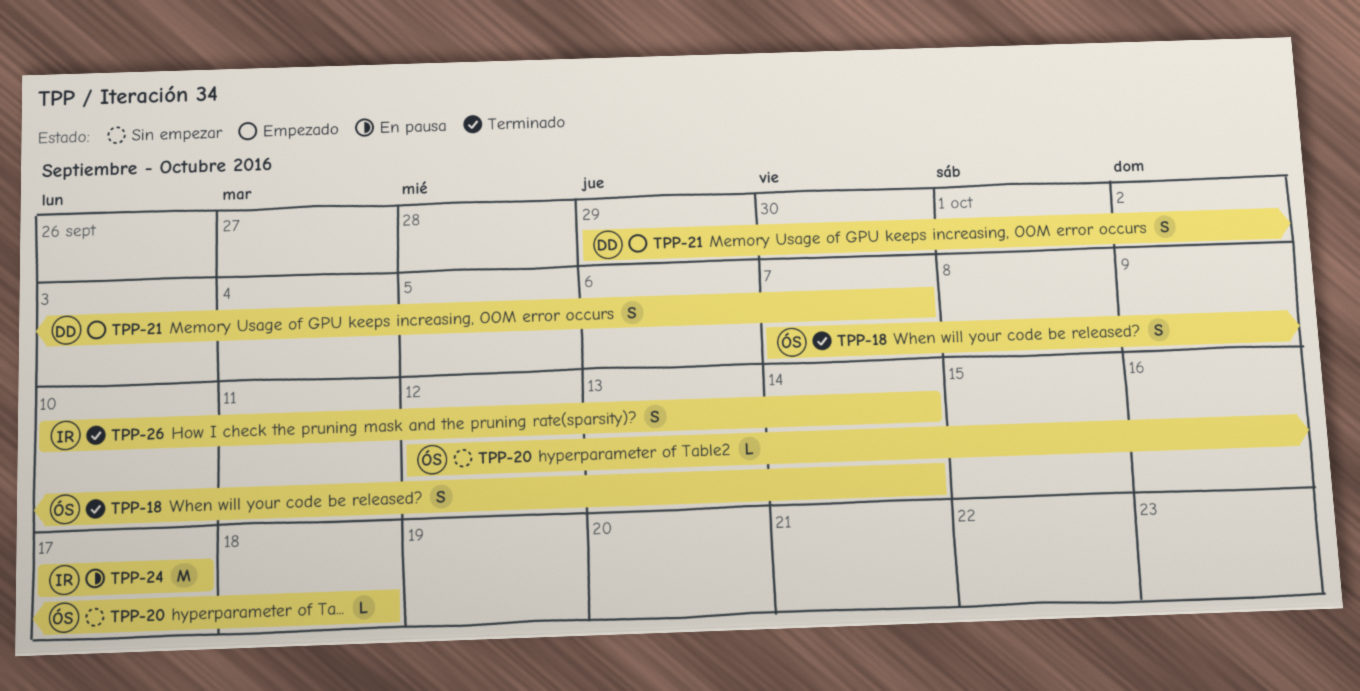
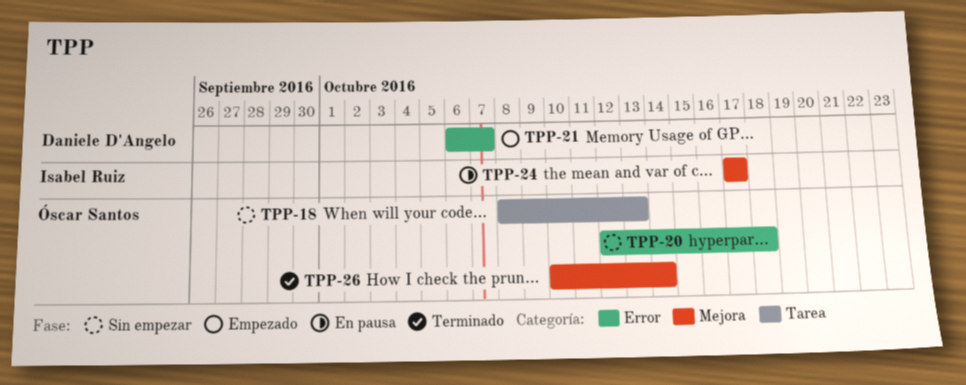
TPP-18, status: Terminado -> Sin empezar
TPP-18, start: Oct 7 -> Oct 8
TPP-18, due: Oct 14 -> Oct 13
TPP-21, start: Sep 29 -> Oct 6
TPP-26, owner: Isabel Ruiz -> Óscar Santos

